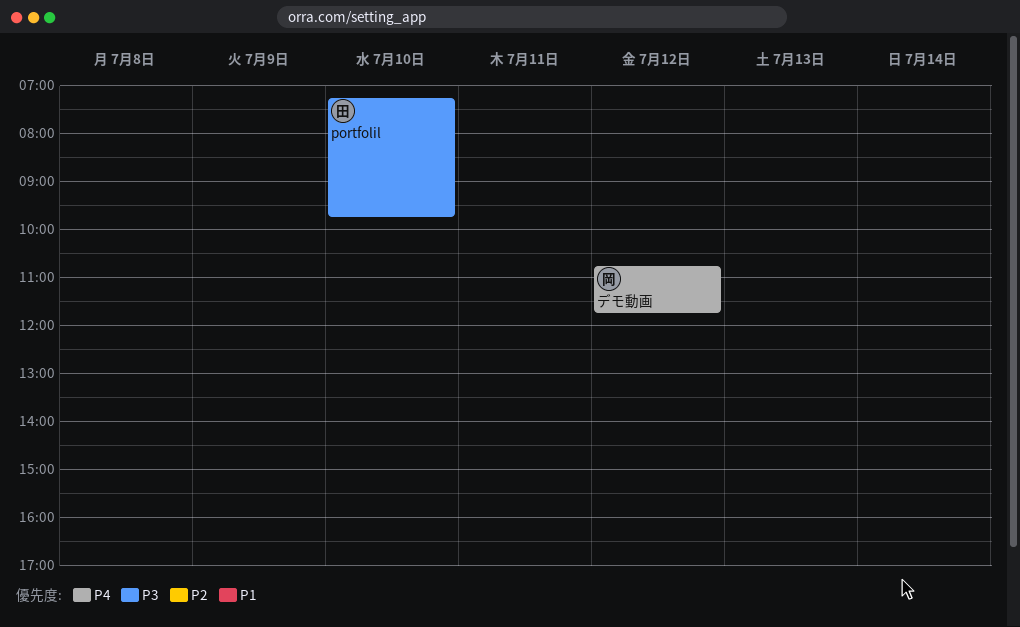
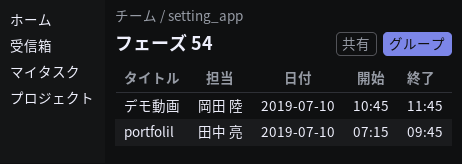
デモ動画, day: Jul 12 -> Jul 10

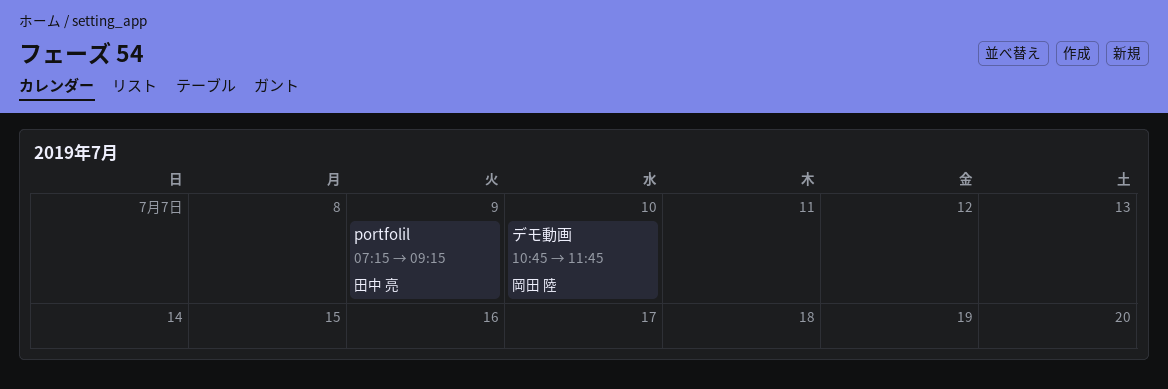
portfolil, day: Jul 10 -> Jul 9
portfolil, ends: 09:45 -> 09:15

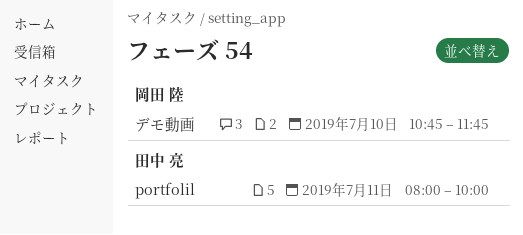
portfolil, day: Jul 9 -> Jul 11
portfolil, begins: 07:15 -> 08:00
portfolil, ends: 09:15 -> 10:00

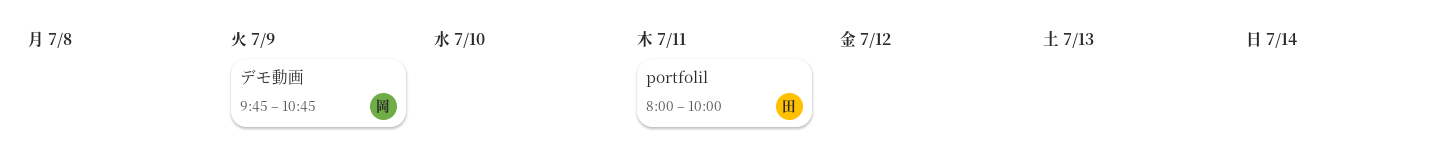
デモ動画, day: Jul 10 -> Jul 9
デモ動画, begins: 10:45 -> 09:45
デモ動画, ends: 11:45 -> 10:45

